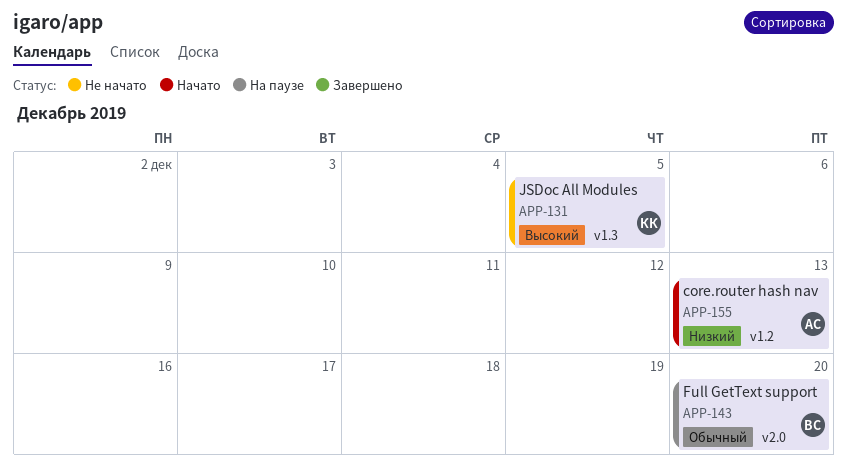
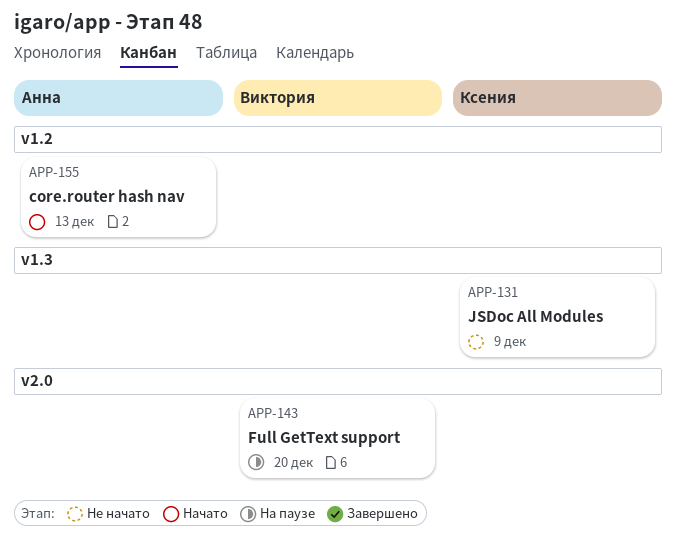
APP-131, due: Dec 5 -> Dec 9

